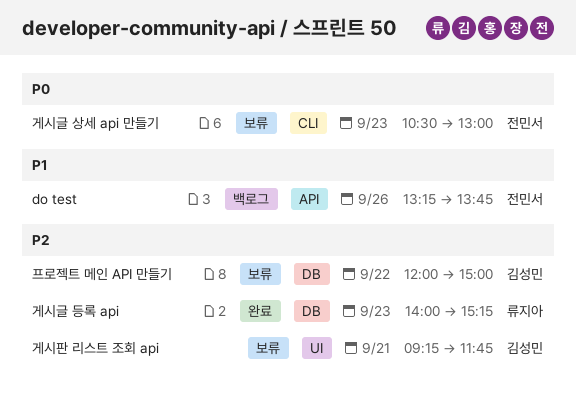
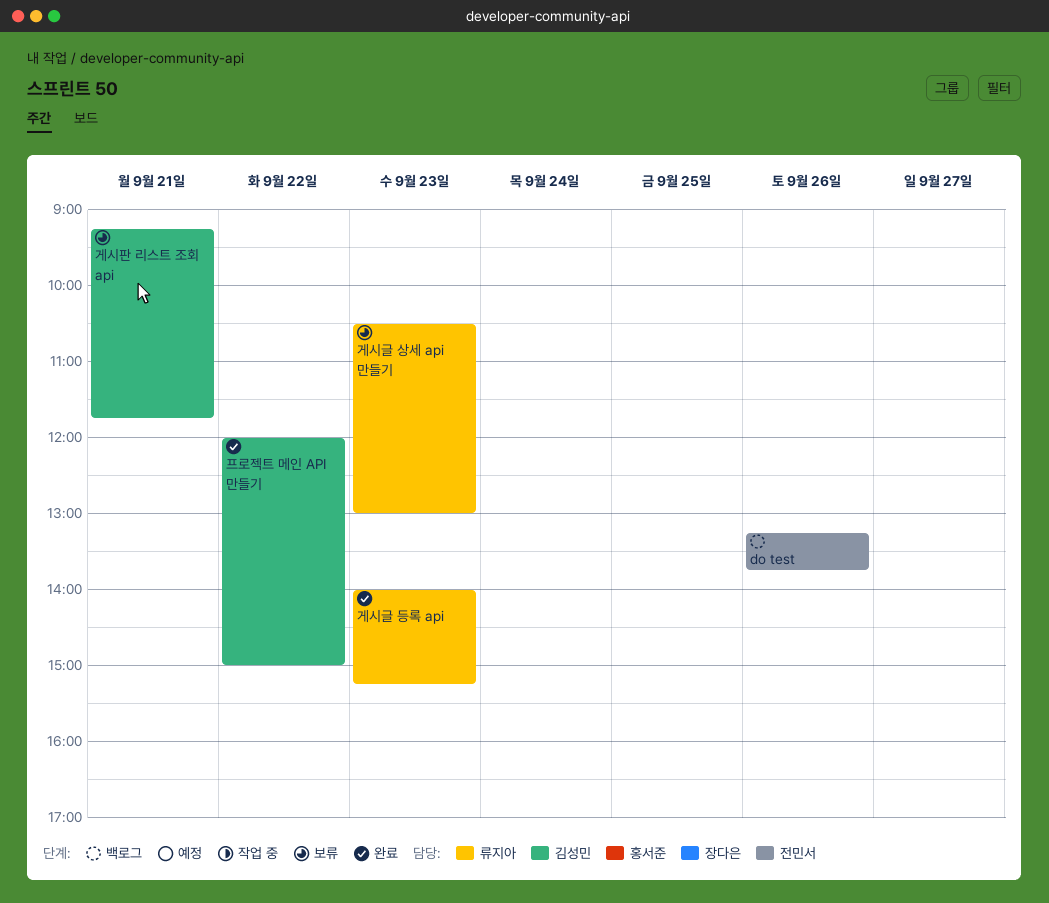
게시글 상세 api 만들기, owner: 전민서 -> 류지아
프로젝트 메인 API 만들기, status: 보류 -> 완료

